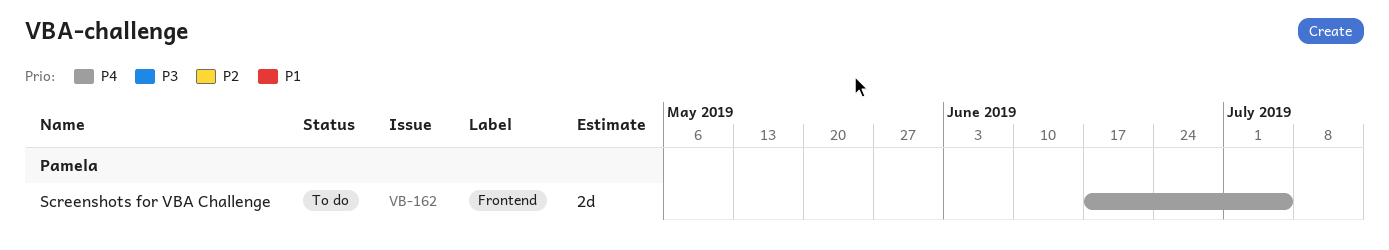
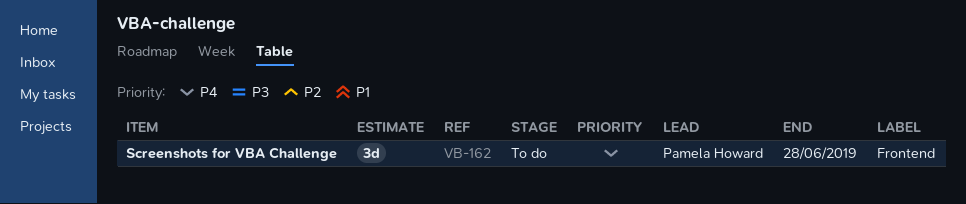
VB-162, estimate: 2d -> 3d
VB-162, due: Jul 5 -> Jun 28

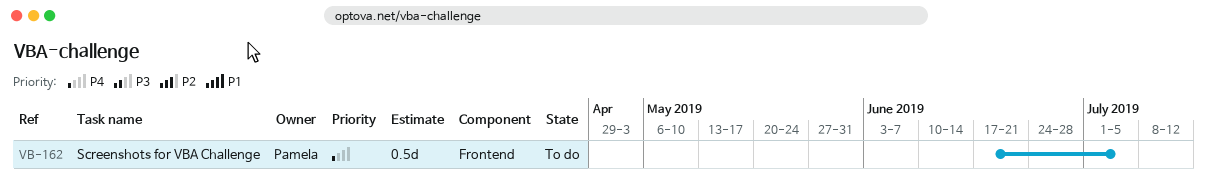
VB-162, estimate: 3d -> 0.5d
VB-162, due: Jun 28 -> Jul 5

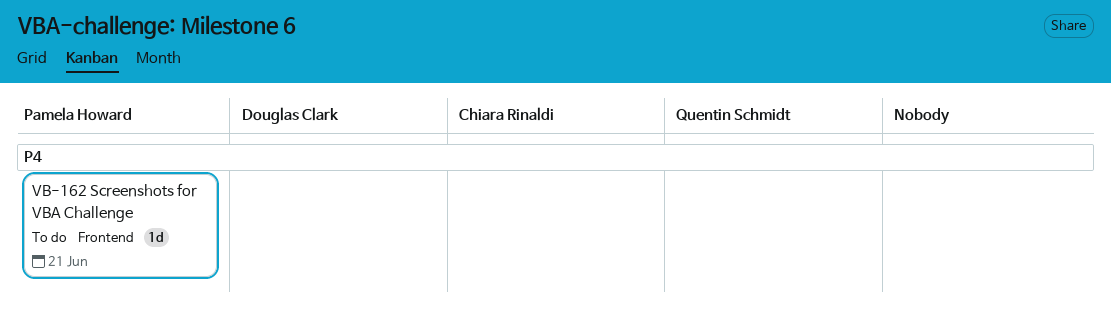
VB-162, estimate: 0.5d -> 1d
VB-162, due: Jul 5 -> Jun 21

